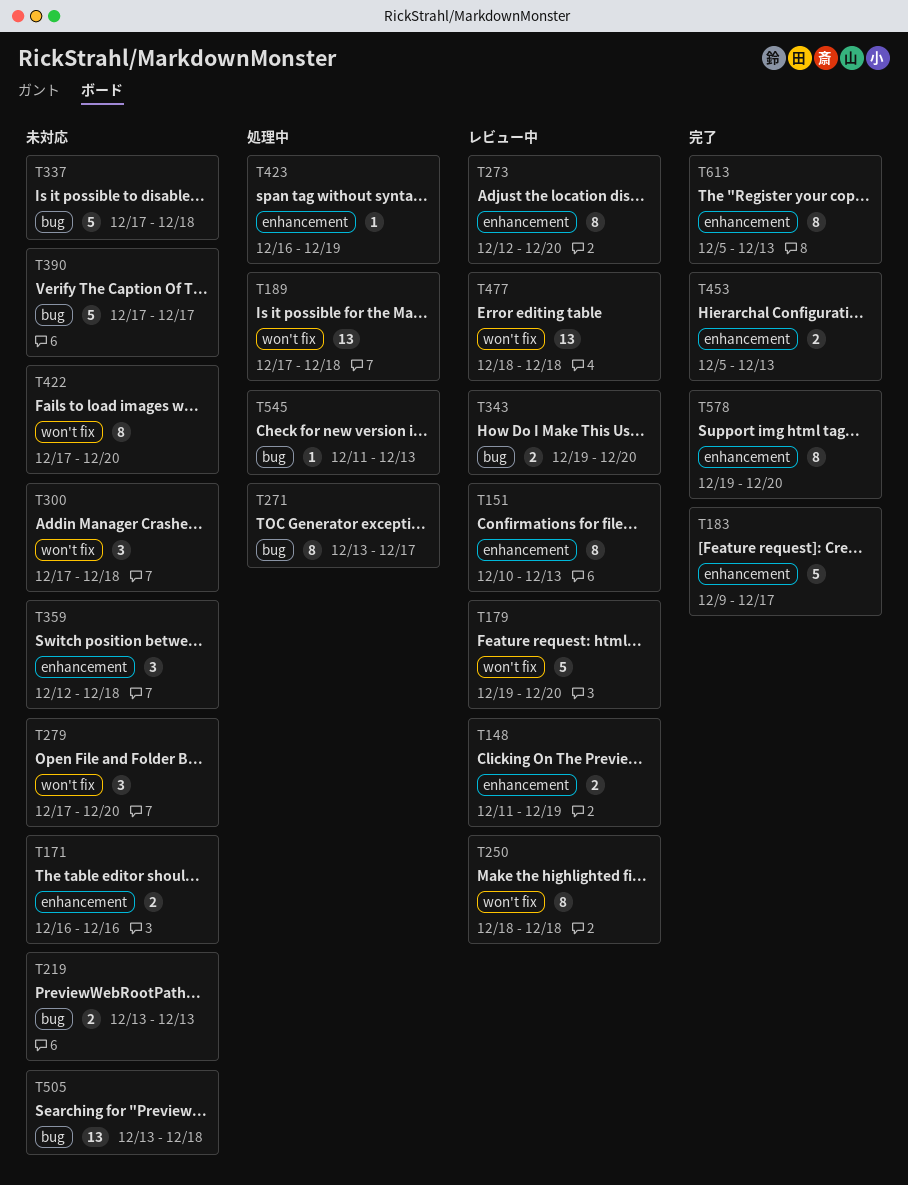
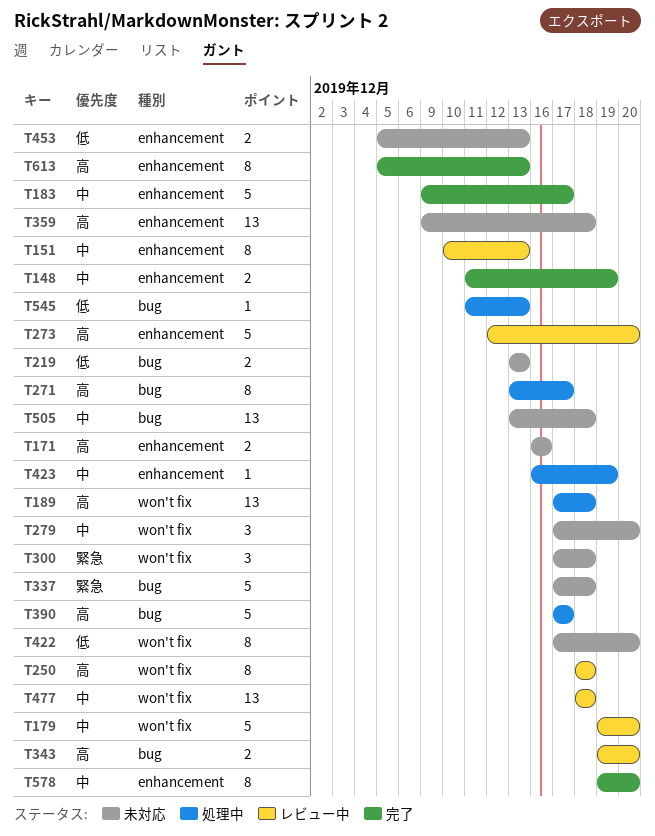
T148, status: レビュー中 -> 完了
T273, estimate: 8 -> 5
T359, estimate: 3 -> 13
T359, start: Dec 12 -> Dec 9
T390, status: 未対応 -> 処理中
T453, status: 完了 -> 未対応

